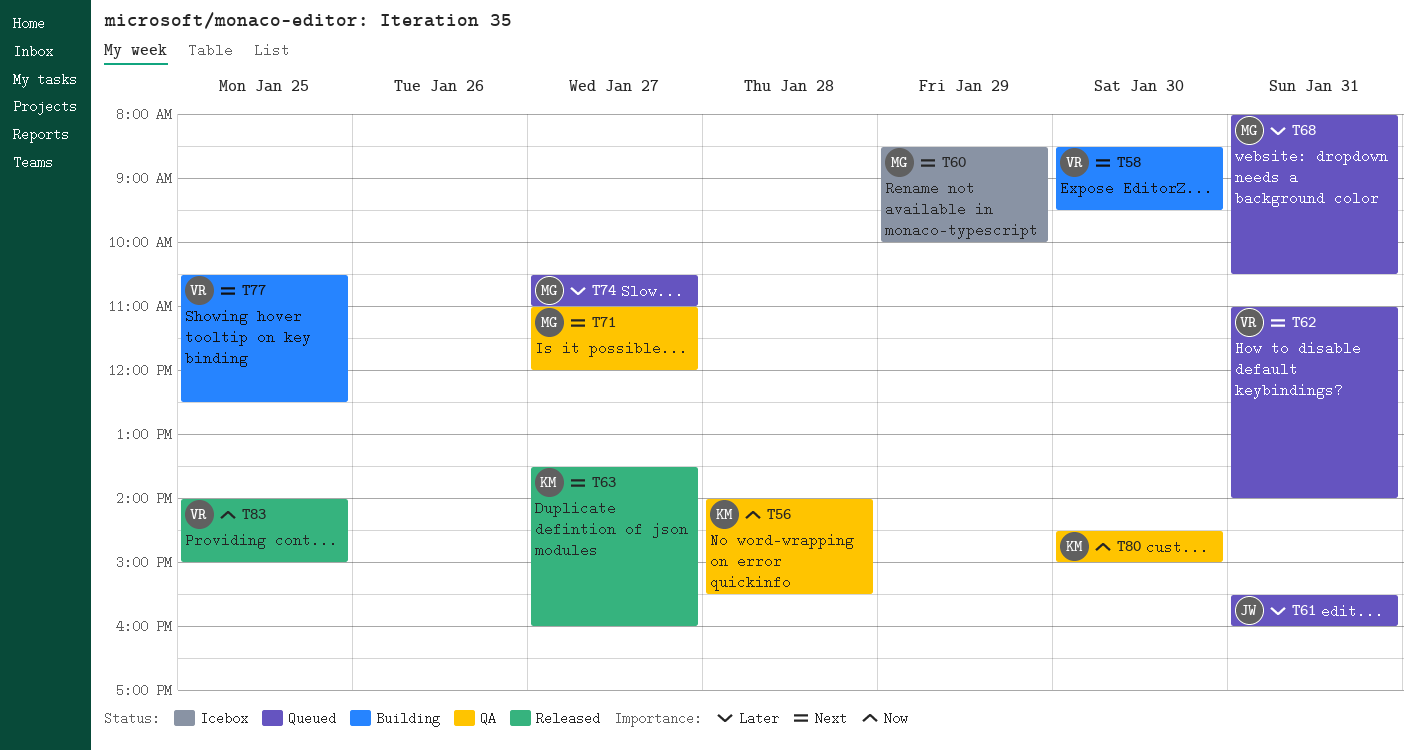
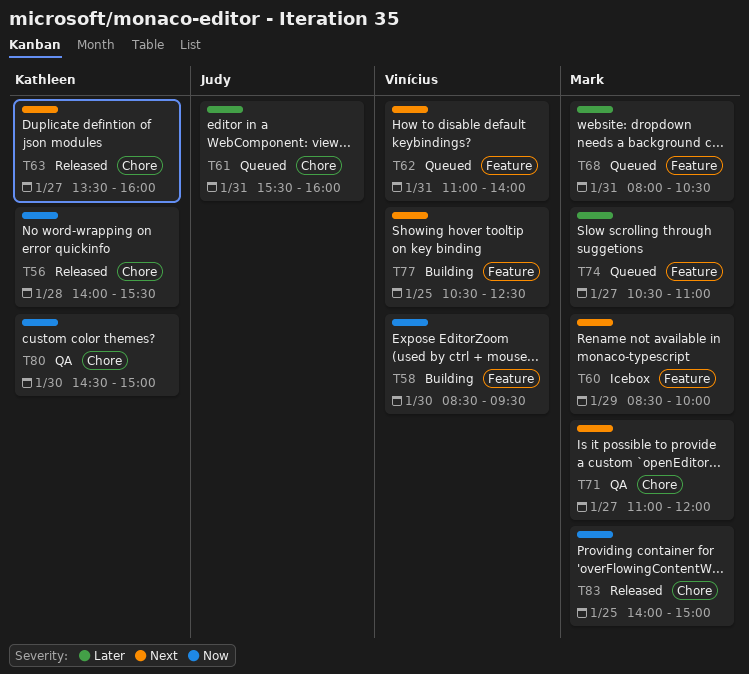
T56, status: QA -> Released
T58, priority: Next -> Now
T83, owner: Vinícius -> Mark

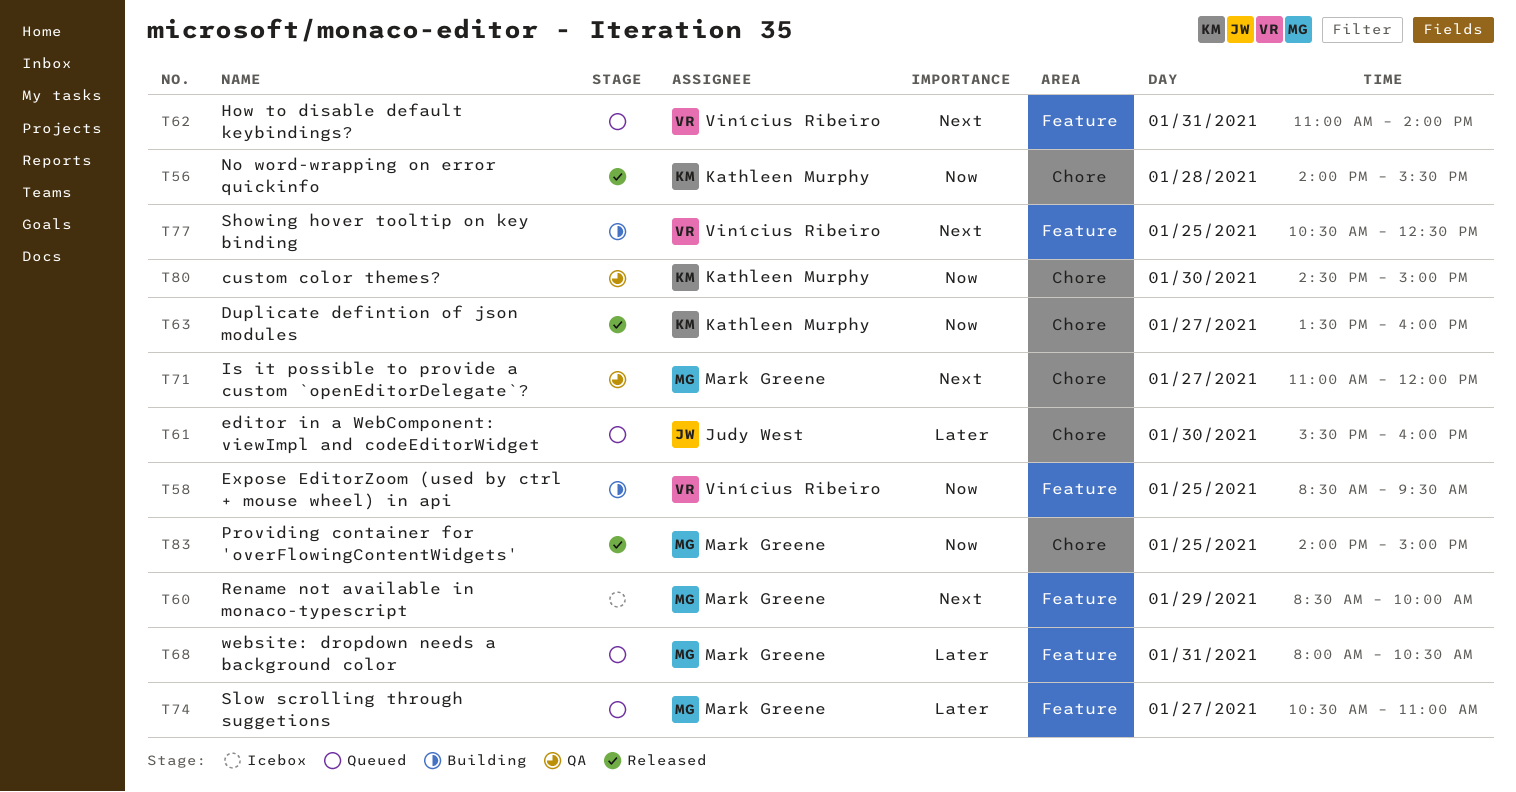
T58, day: Jan 30 -> Jan 25
T61, day: Jan 31 -> Jan 30
T63, priority: Next -> Now

